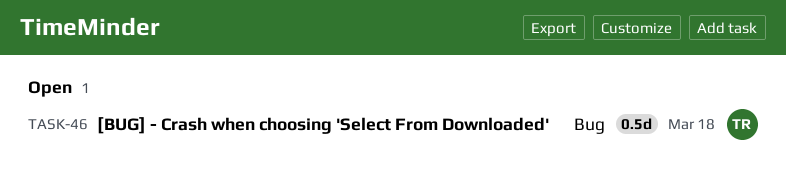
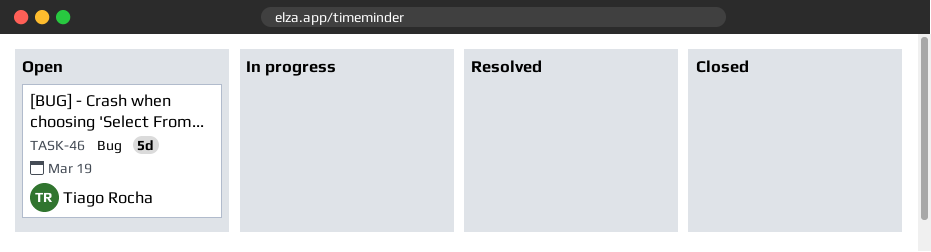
TASK-46, estimate: 0.5d -> 5d
TASK-46, due: Mar 18 -> Mar 19

